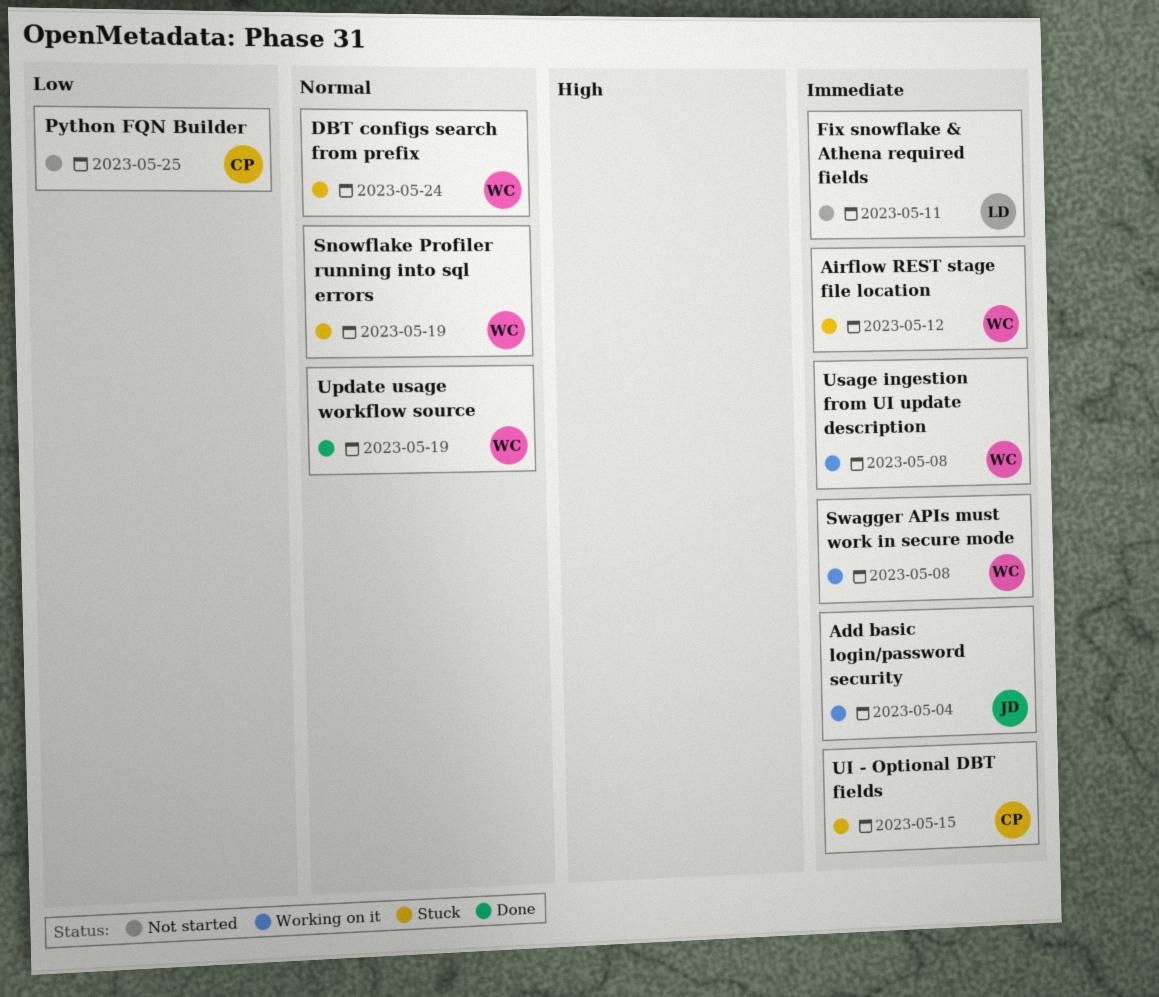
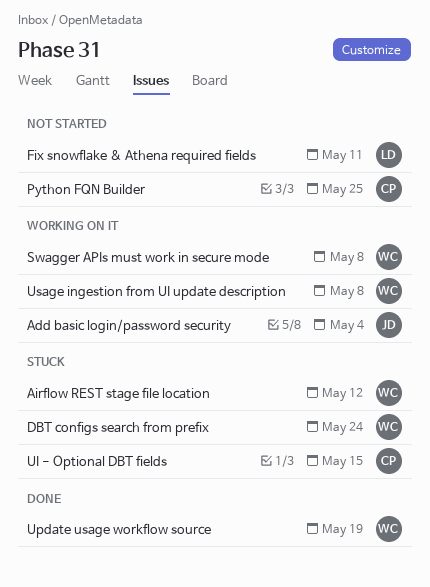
Snowflake Profiler running into sql errors: present -> none

